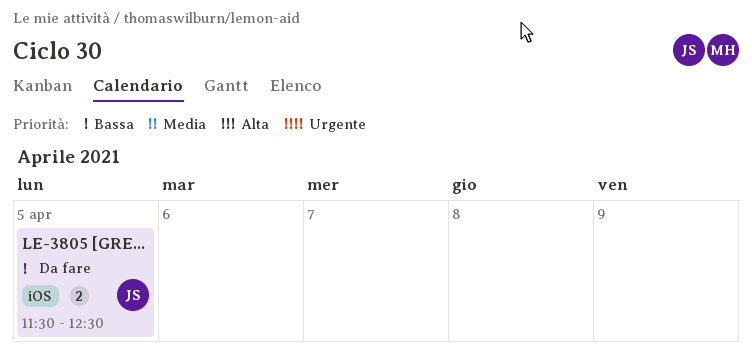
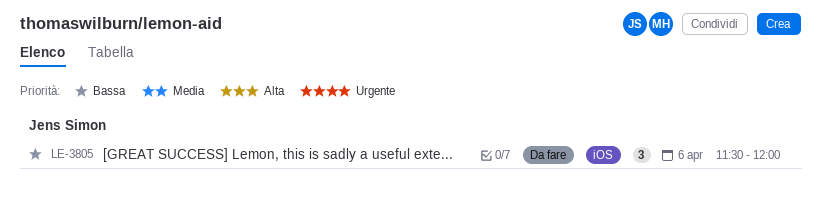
LE-3805, estimate: 2 -> 3
LE-3805, day: Apr 5 -> Apr 6
LE-3805, ends: 12:30 -> 12:00

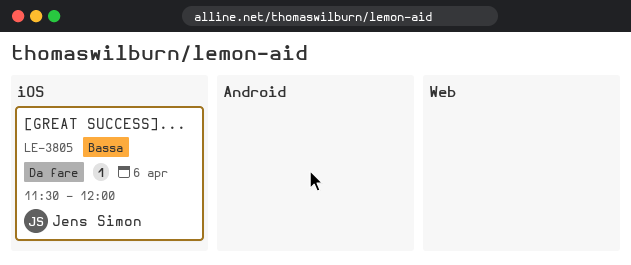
LE-3805, estimate: 3 -> 1

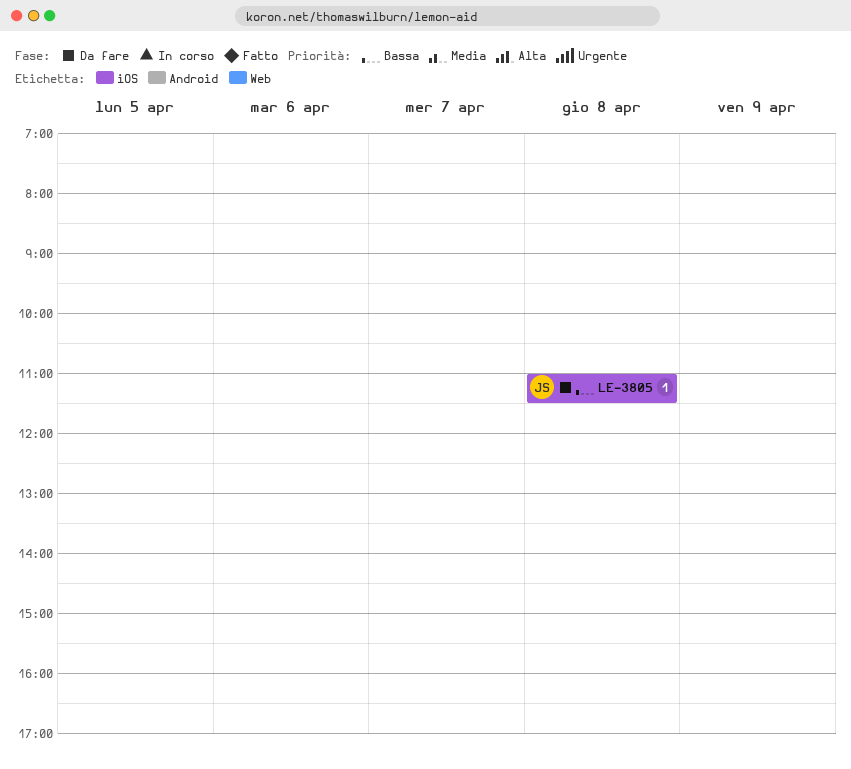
LE-3805, day: Apr 6 -> Apr 8
LE-3805, begins: 11:30 -> 11:00
LE-3805, ends: 12:00 -> 11:30

